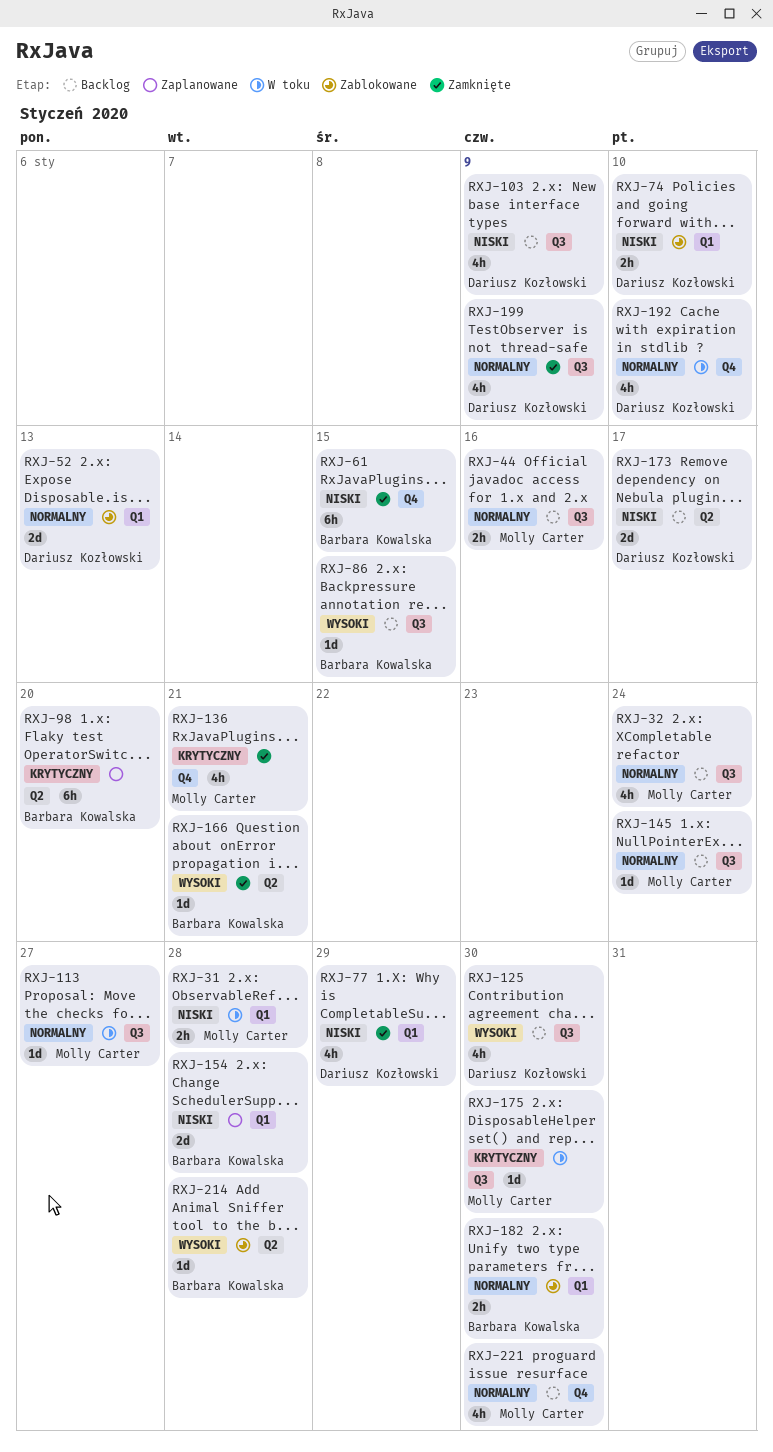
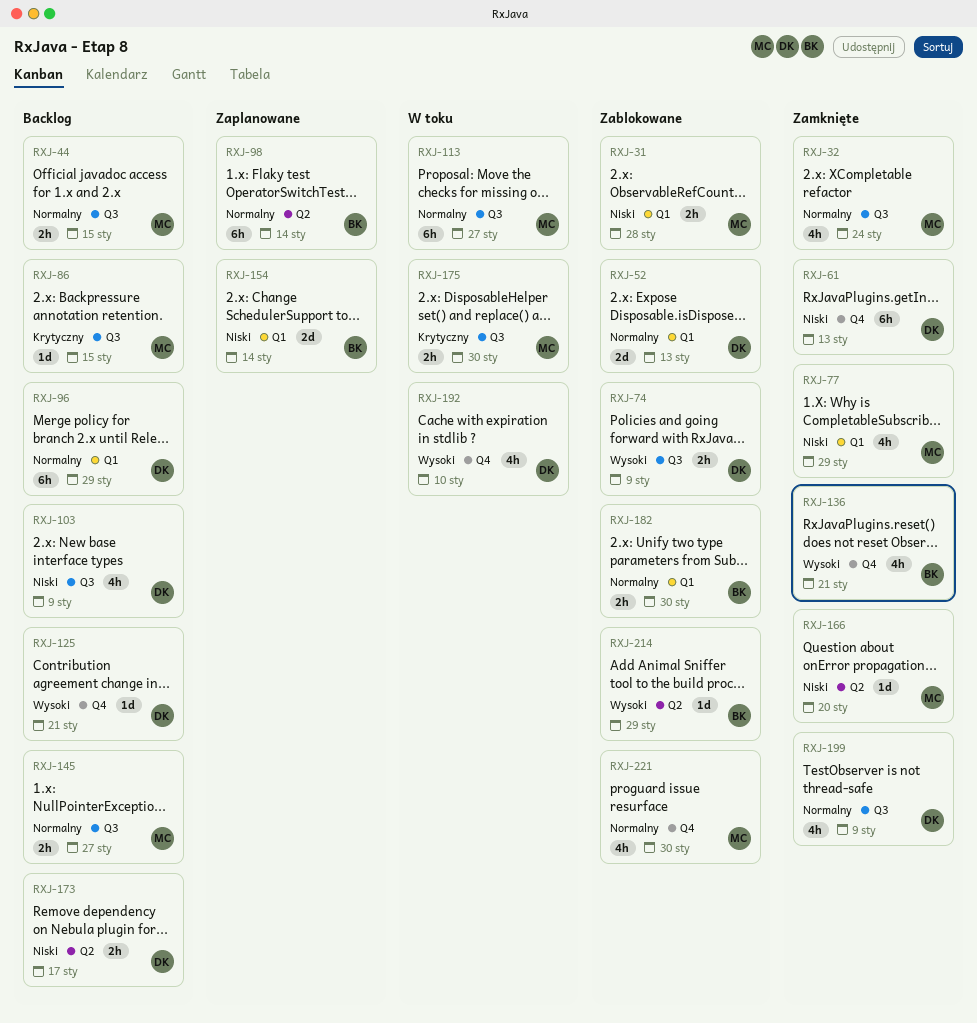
RXJ-31, status: W toku -> Zablokowane
RXJ-32, status: Backlog -> Zamknięte
RXJ-44, due: Jan 16 -> Jan 15
RXJ-61, owner: Barbara Kowalska -> Dariusz Kozłowski
RXJ-61, due: Jan 15 -> Jan 13
RXJ-74, priority: Niski -> Wysoki
RXJ-74, label: Q1 -> Q3
RXJ-74, due: Jan 10 -> Jan 9
RXJ-77, owner: Dariusz Kozłowski -> Molly Carter
RXJ-86, owner: Barbara Kowalska -> Molly Carter
RXJ-86, priority: Wysoki -> Krytyczny
RXJ-96: none -> present
RXJ-98, priority: Krytyczny -> Normalny
RXJ-98, due: Jan 20 -> Jan 14
RXJ-113, estimate: 1d -> 6h
RXJ-125, label: Q3 -> Q4
RXJ-125, estimate: 4h -> 1d
RXJ-125, due: Jan 30 -> Jan 21
RXJ-136, owner: Molly Carter -> Barbara Kowalska
RXJ-136, priority: Krytyczny -> Wysoki
RXJ-145, estimate: 1d -> 2h
RXJ-145, due: Jan 24 -> Jan 27
RXJ-154, due: Jan 28 -> Jan 14
RXJ-166, owner: Barbara Kowalska -> Molly Carter
RXJ-166, priority: Wysoki -> Niski
RXJ-166, due: Jan 21 -> Jan 20
RXJ-173, estimate: 2d -> 2h
RXJ-175, estimate: 1d -> 2h
RXJ-192, priority: Normalny -> Wysoki
RXJ-214, due: Jan 28 -> Jan 29
RXJ-221, status: Backlog -> Zablokowane

